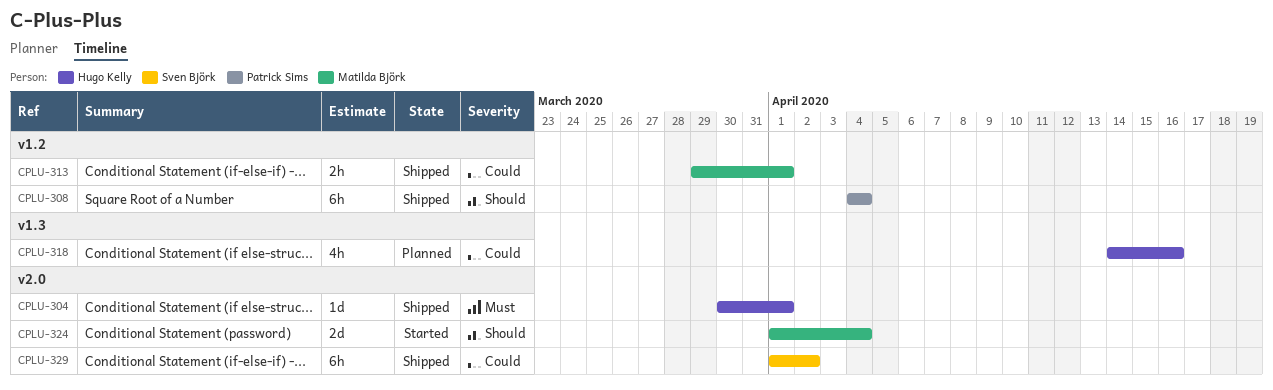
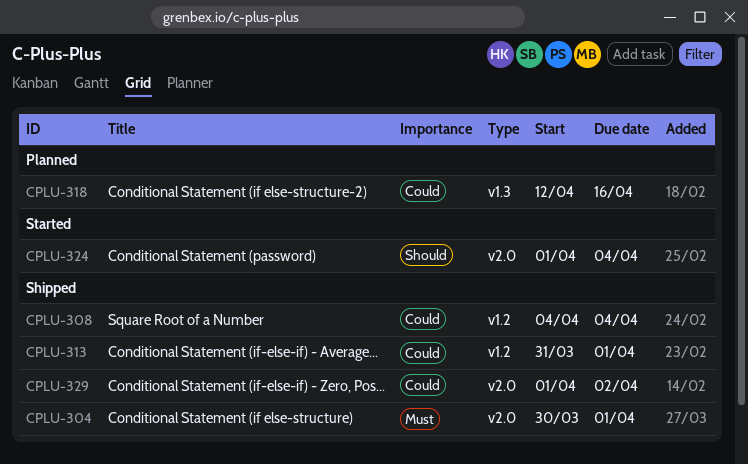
CPLU-308, priority: Should -> Could
CPLU-313, start: Mar 29 -> Mar 31
CPLU-318, start: Apr 14 -> Apr 12

